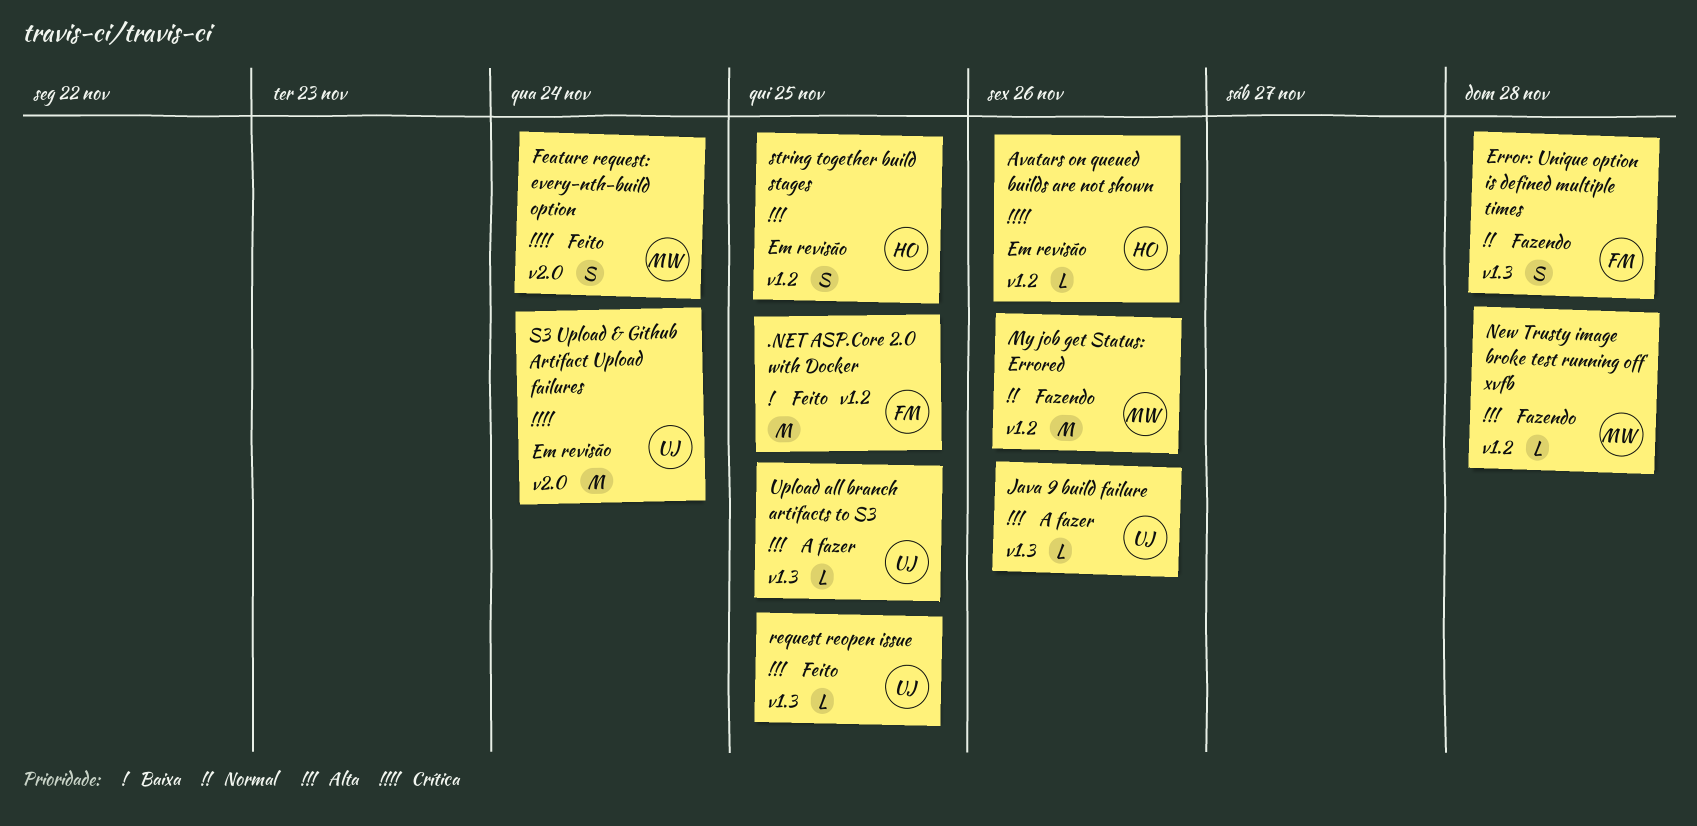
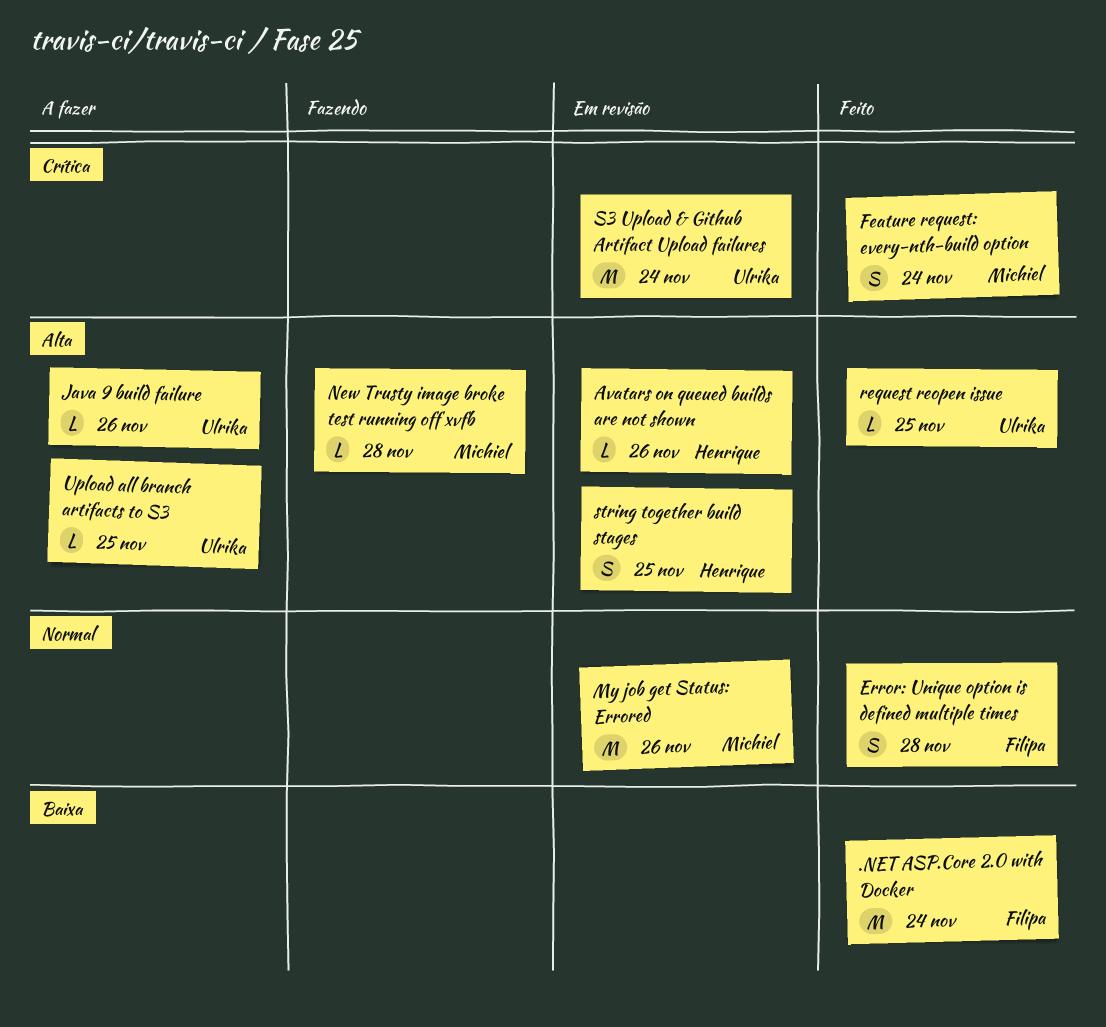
.NET ASP.Core 2.0 with Docker, due: Nov 25 -> Nov 24
Avatars on queued builds are not shown, priority: Crítica -> Alta
Error: Unique option is defined multiple times, status: Fazendo -> Feito
My job get Status: Errored, status: Fazendo -> Em revisão

